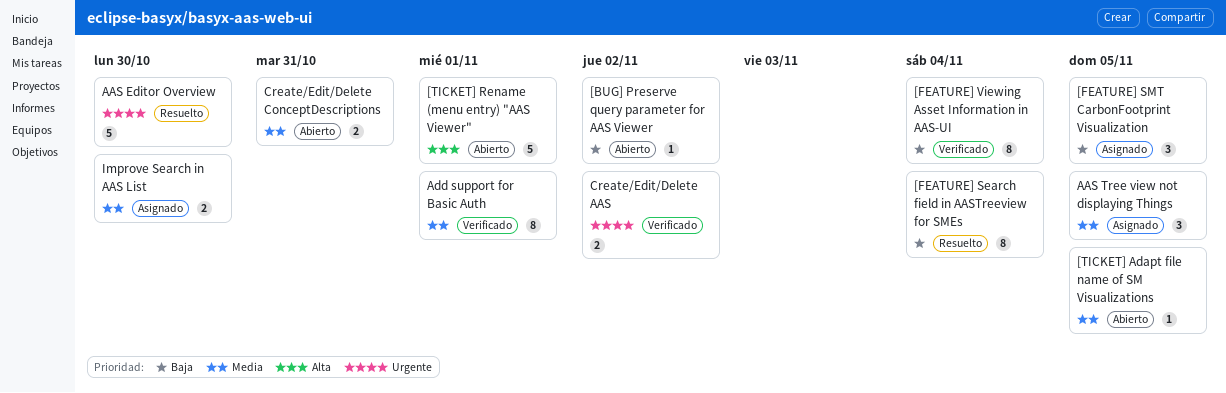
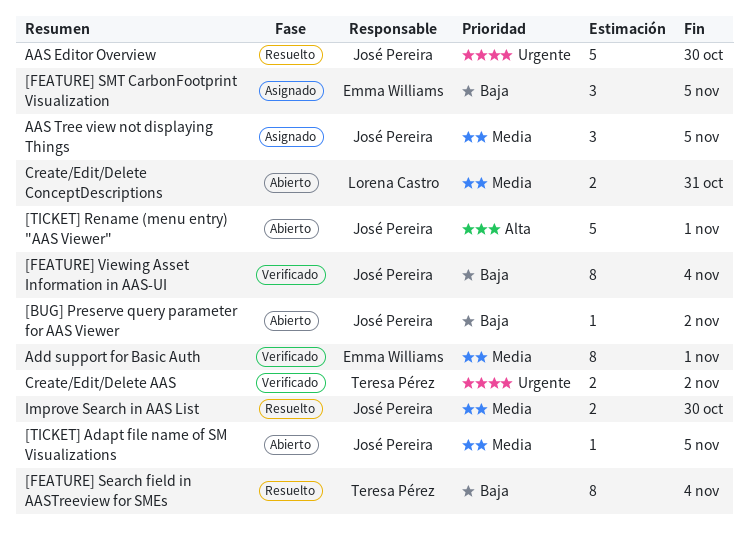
Improve Search in AAS List, status: Asignado -> Resuelto

